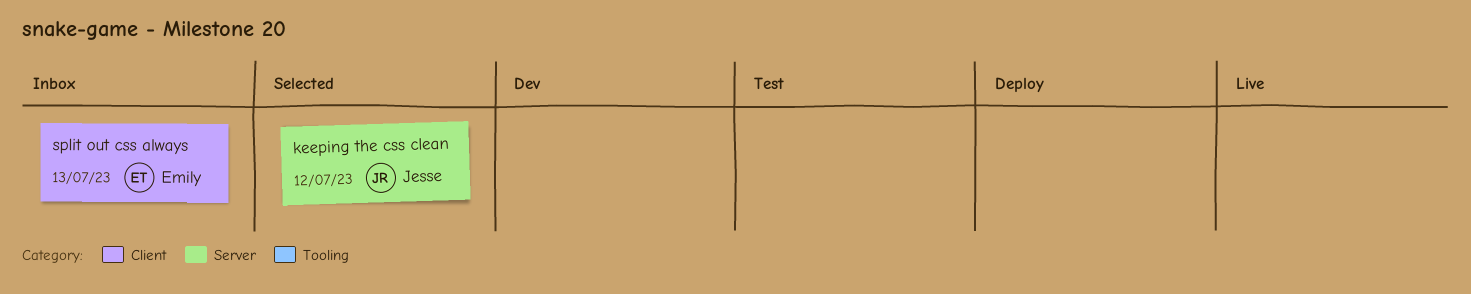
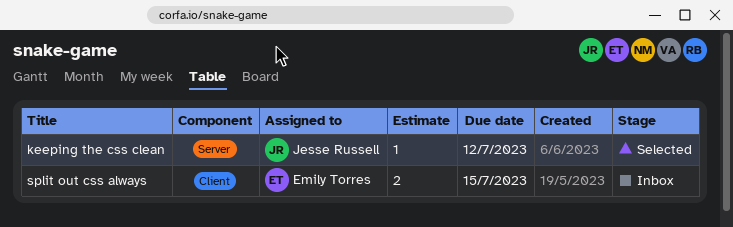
split out css always, due: Jul 13 -> Jul 15

